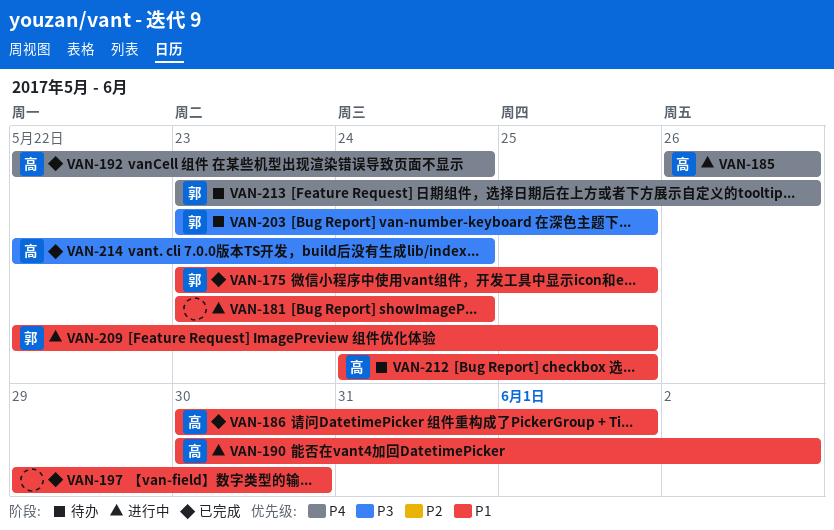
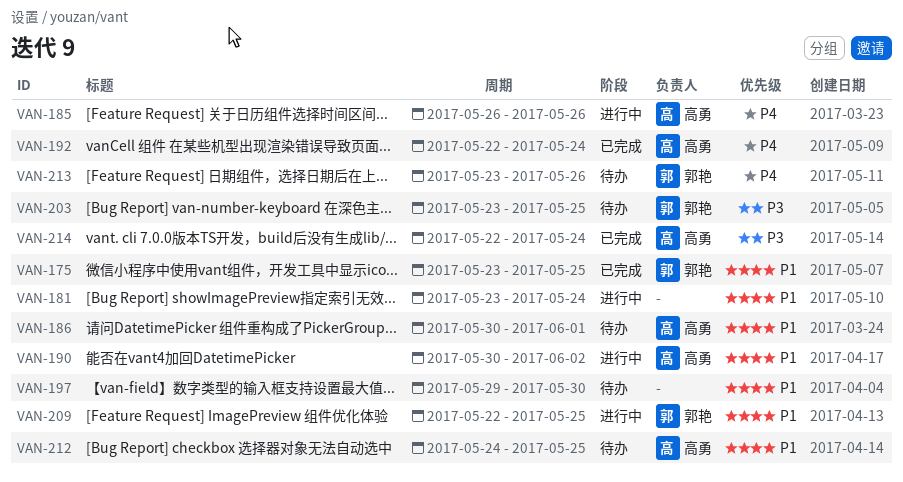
VAN-186, status: 已完成 -> 待办
VAN-197, status: 已完成 -> 待办

